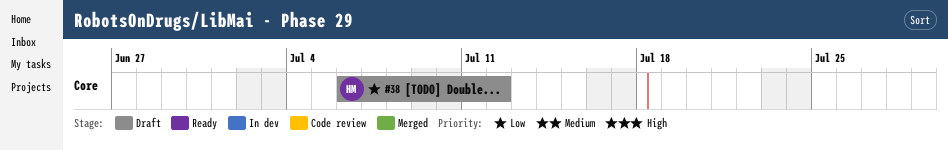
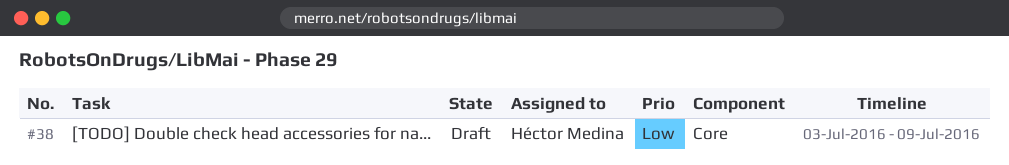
#38, start: Jul 6 -> Jul 3
#38, due: Jul 12 -> Jul 9

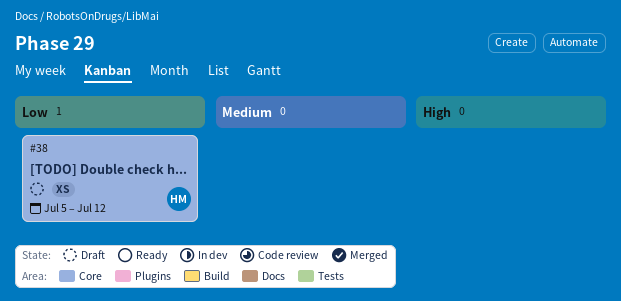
#38, start: Jul 3 -> Jul 5
#38, due: Jul 9 -> Jul 12

